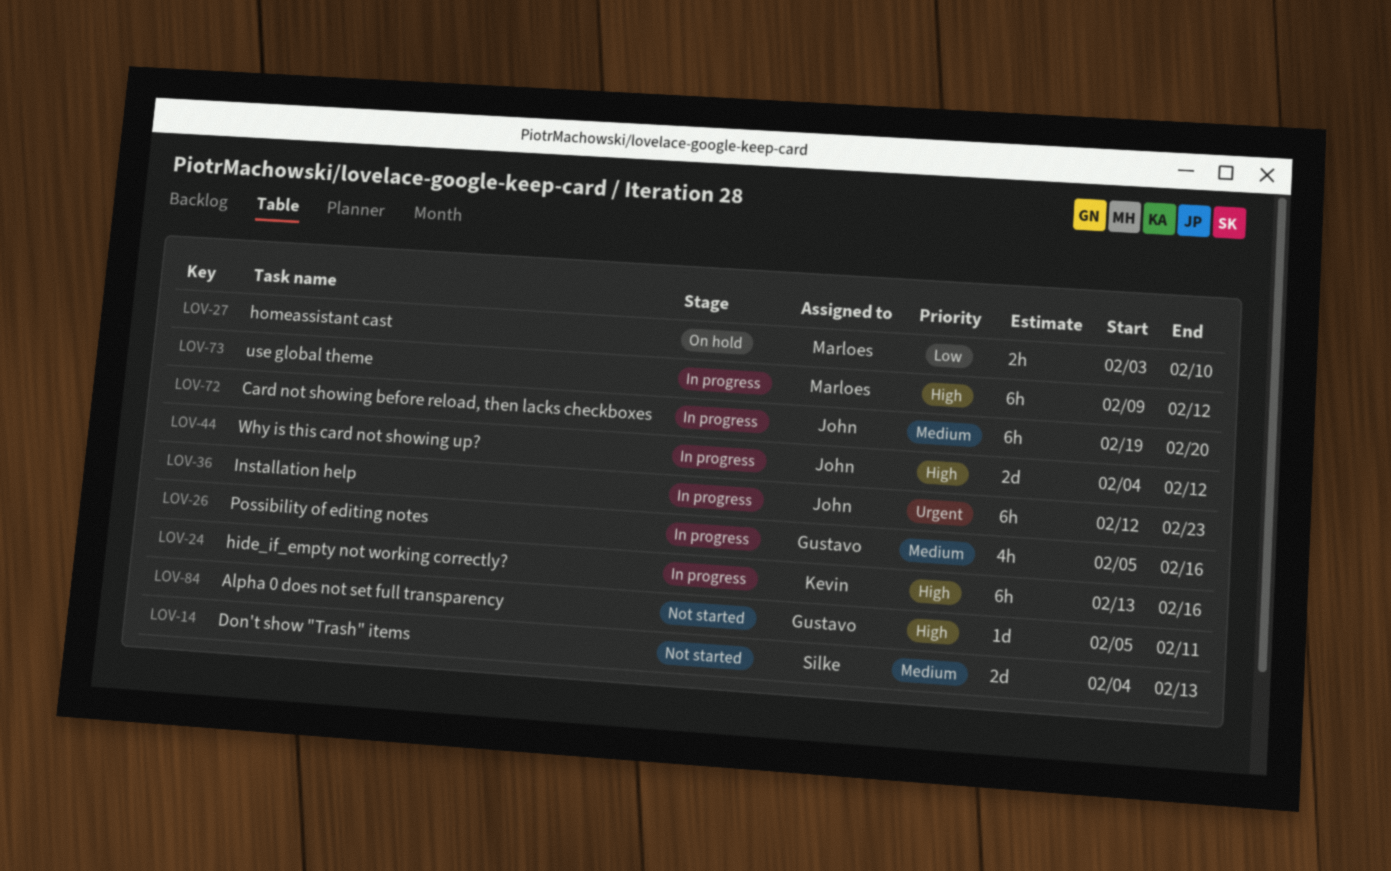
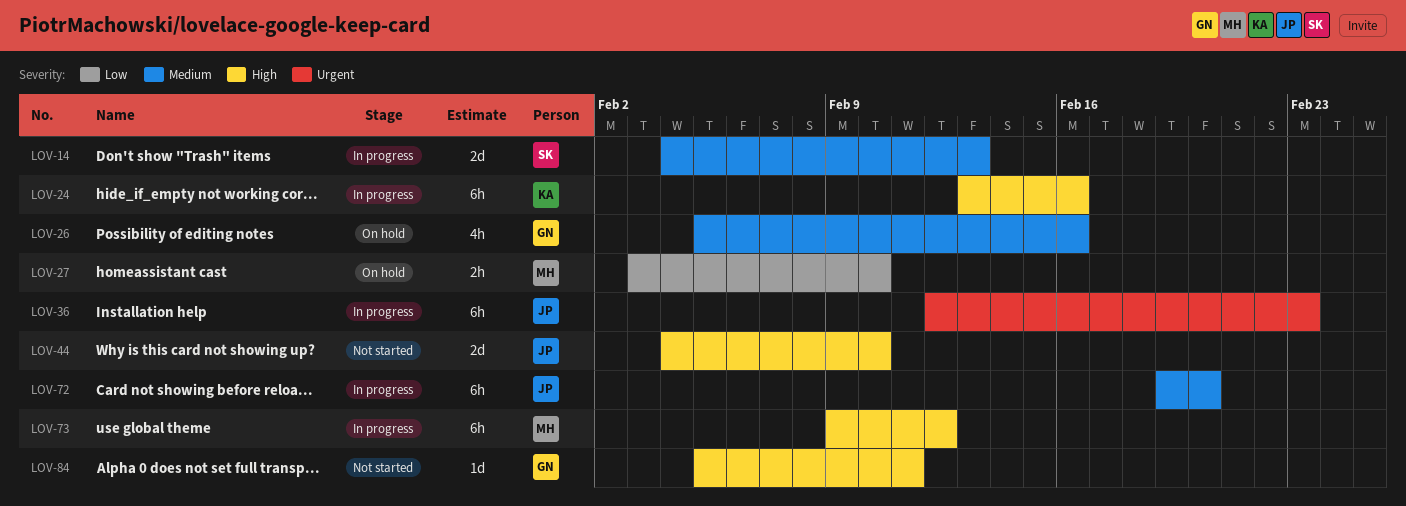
LOV-14, status: Not started -> In progress
LOV-26, status: In progress -> On hold
LOV-44, status: In progress -> Not started
LOV-44, due: Feb 12 -> Feb 10

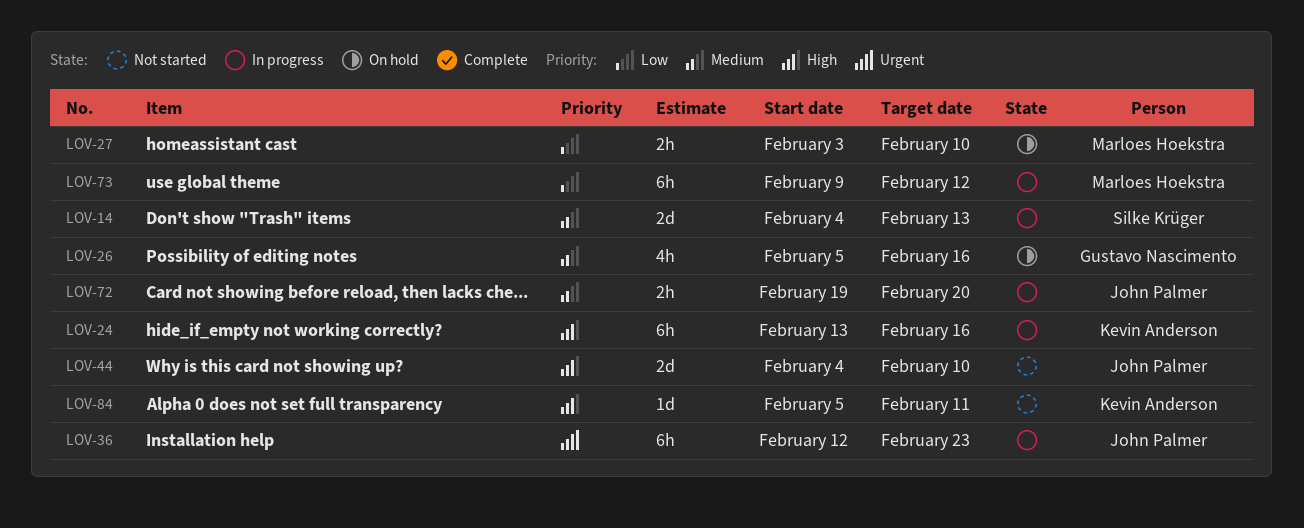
LOV-72, estimate: 6h -> 2h
LOV-73, priority: High -> Low
LOV-84, owner: Gustavo Nascimento -> Kevin Anderson

